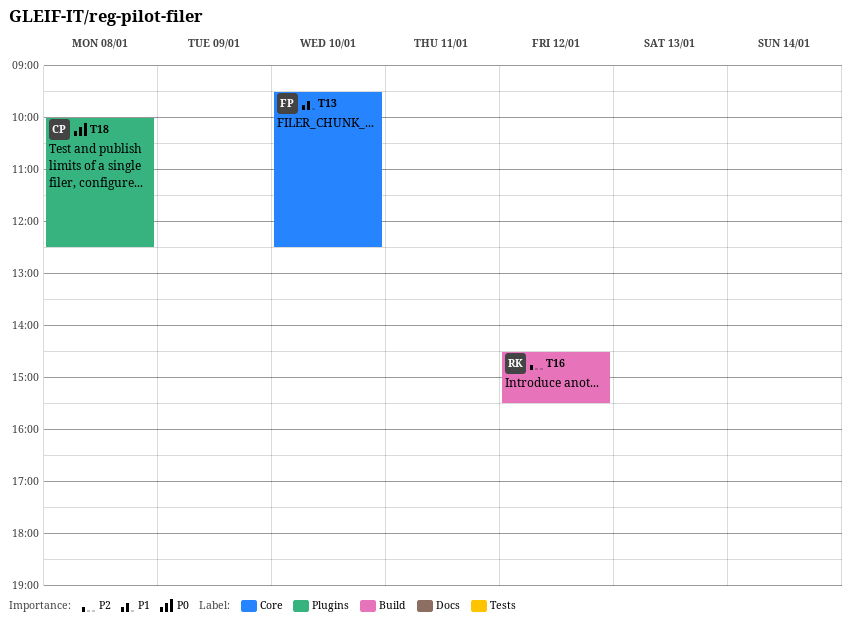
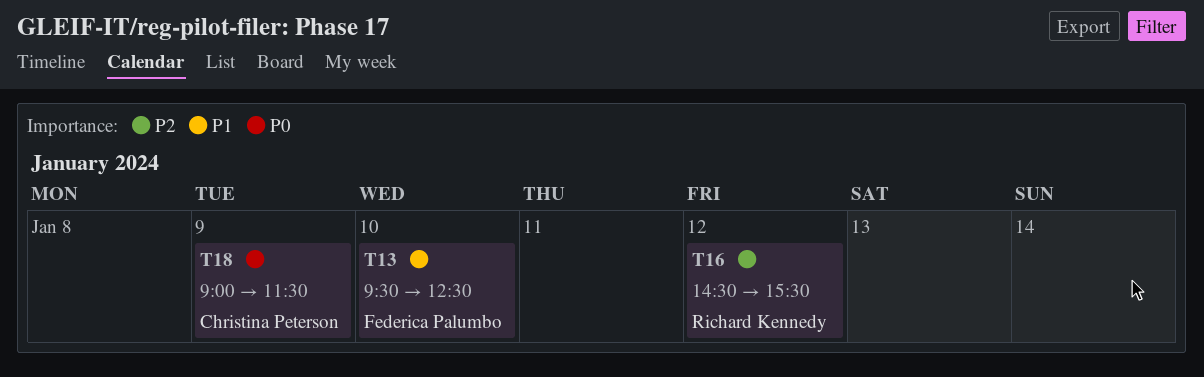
T18, day: Jan 8 -> Jan 9
T18, begins: 10:00 -> 09:00
T18, ends: 12:30 -> 11:30

